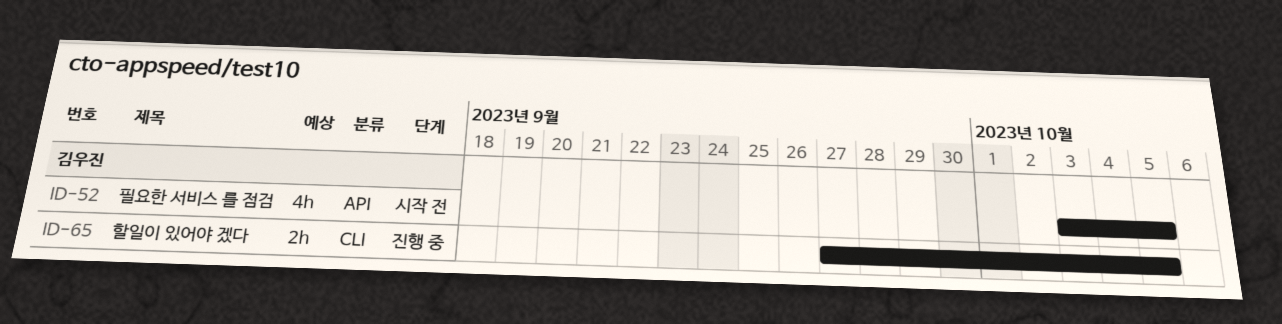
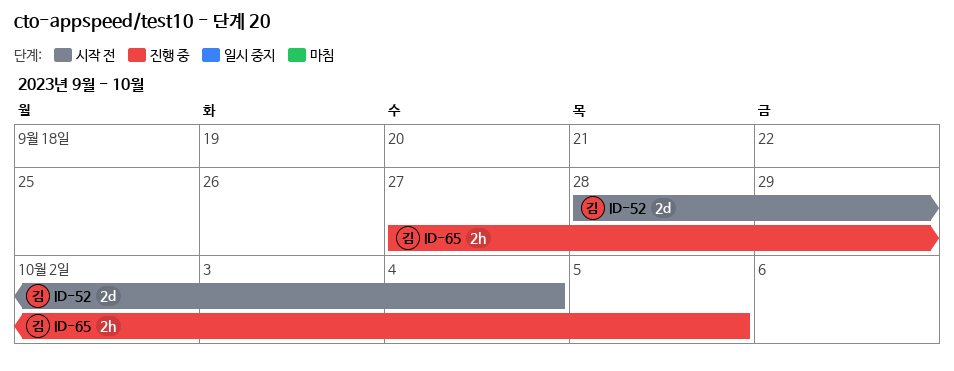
ID-52, estimate: 4h -> 2d
ID-52, start: Oct 3 -> Sep 28
ID-52, due: Oct 5 -> Oct 4

